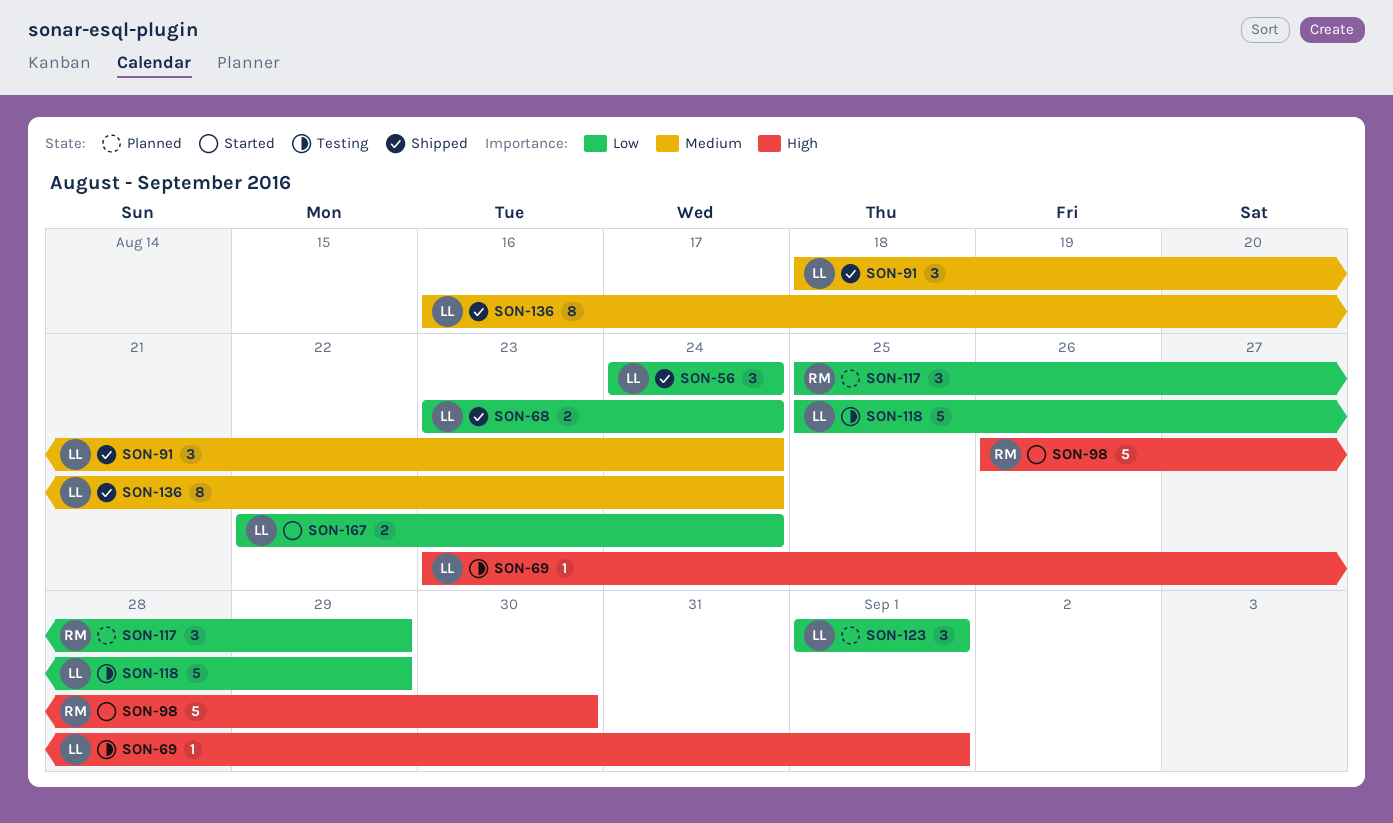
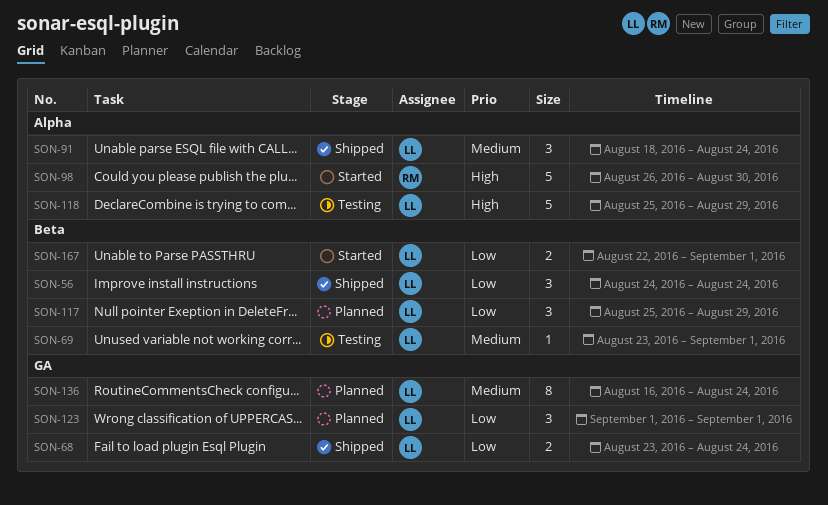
SON-69, priority: High -> Medium
SON-117, owner: RM -> LL
SON-118, priority: Low -> High
SON-136, status: Shipped -> Planned
SON-167, due: Aug 24 -> Sep 1

